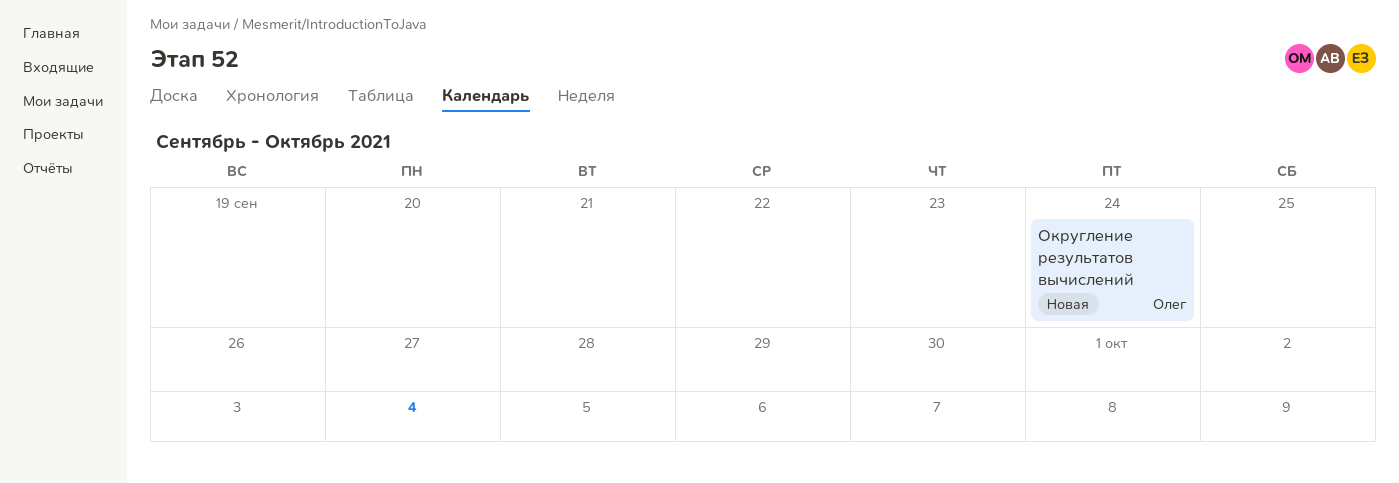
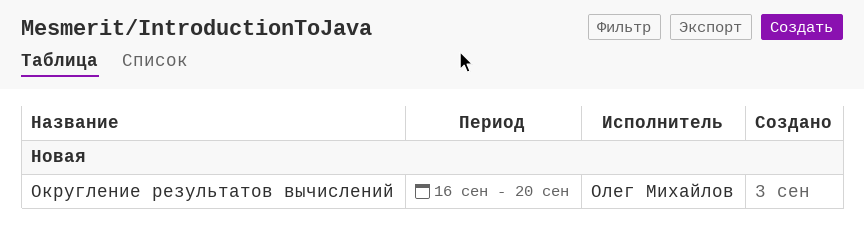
Округление результатов вычислений, due: Sep 24 -> Sep 20

